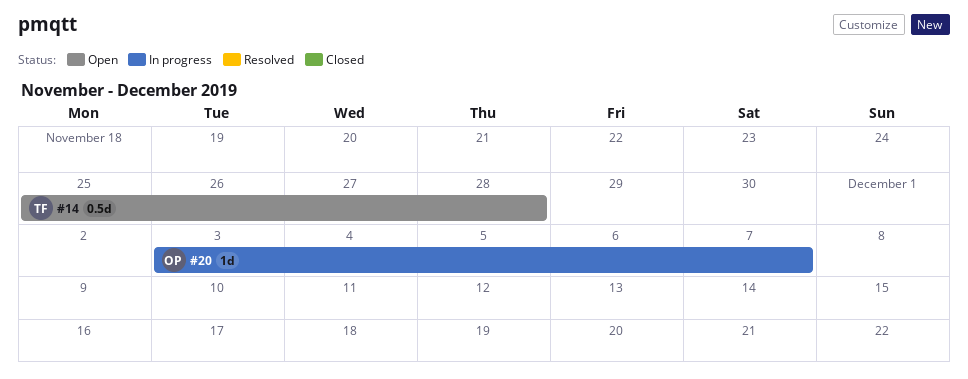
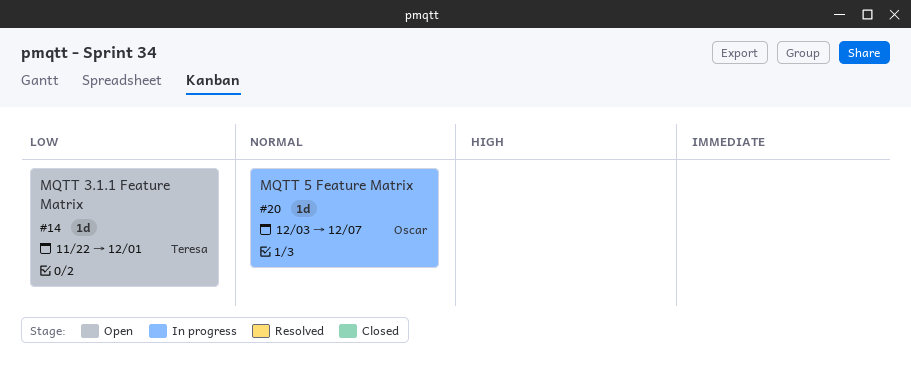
#14, estimate: 0.5d -> 1d
#14, start: Nov 25 -> Nov 22
#14, due: Nov 28 -> Dec 1

